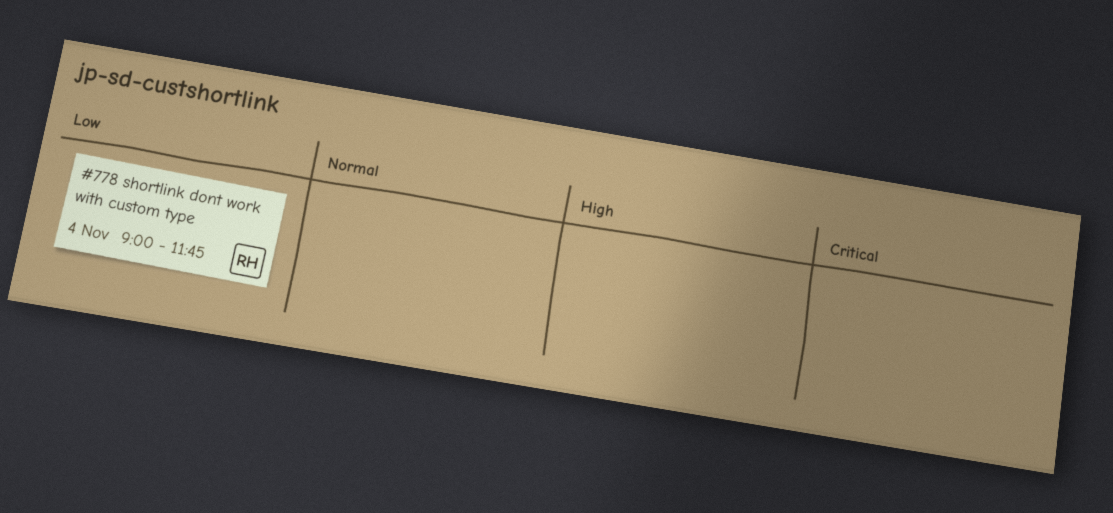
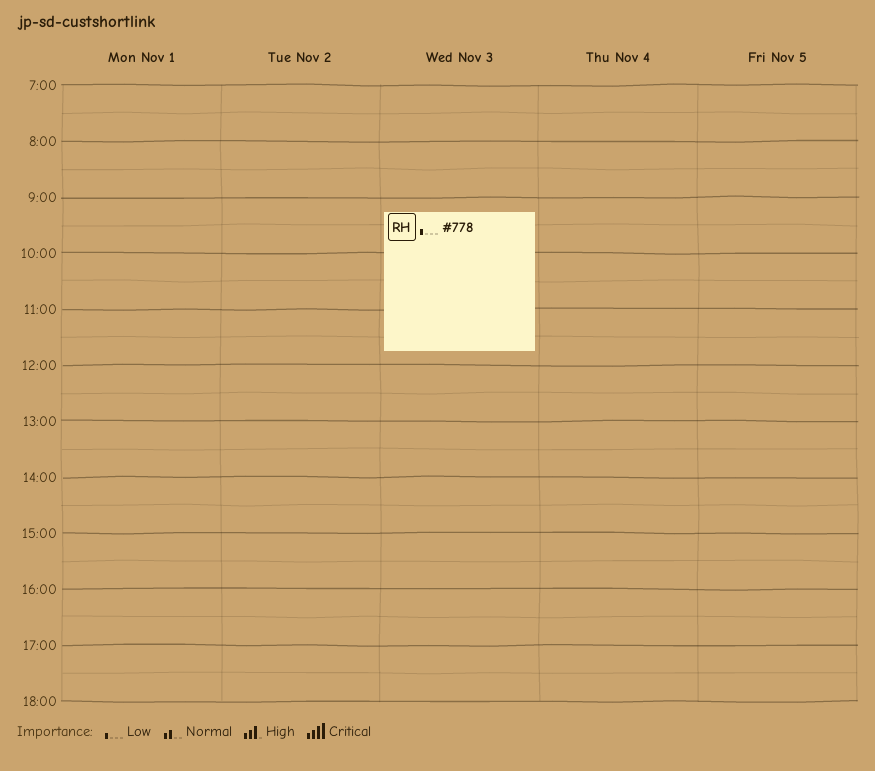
#778, day: Nov 4 -> Nov 3
#778, begins: 09:00 -> 09:15

